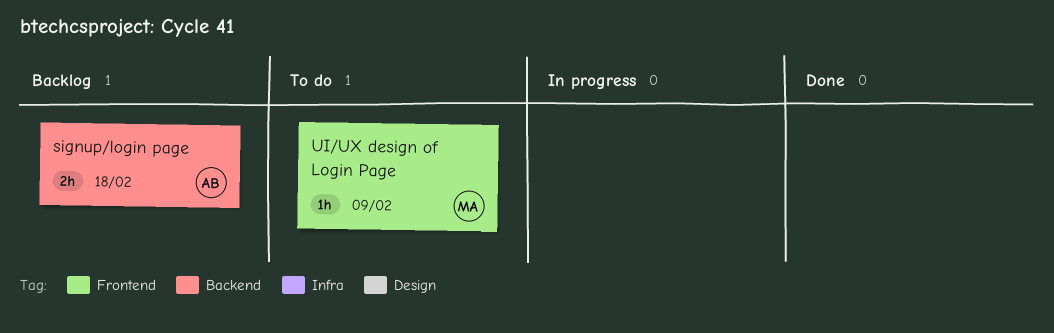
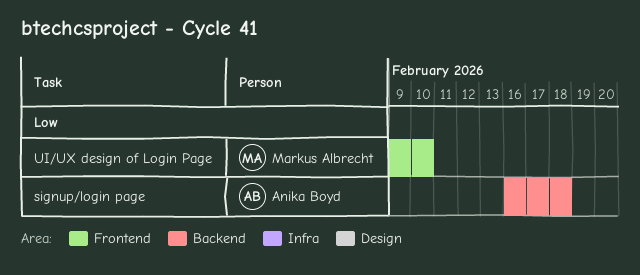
UI/UX design of Login Page, due: Feb 9 -> Feb 10

